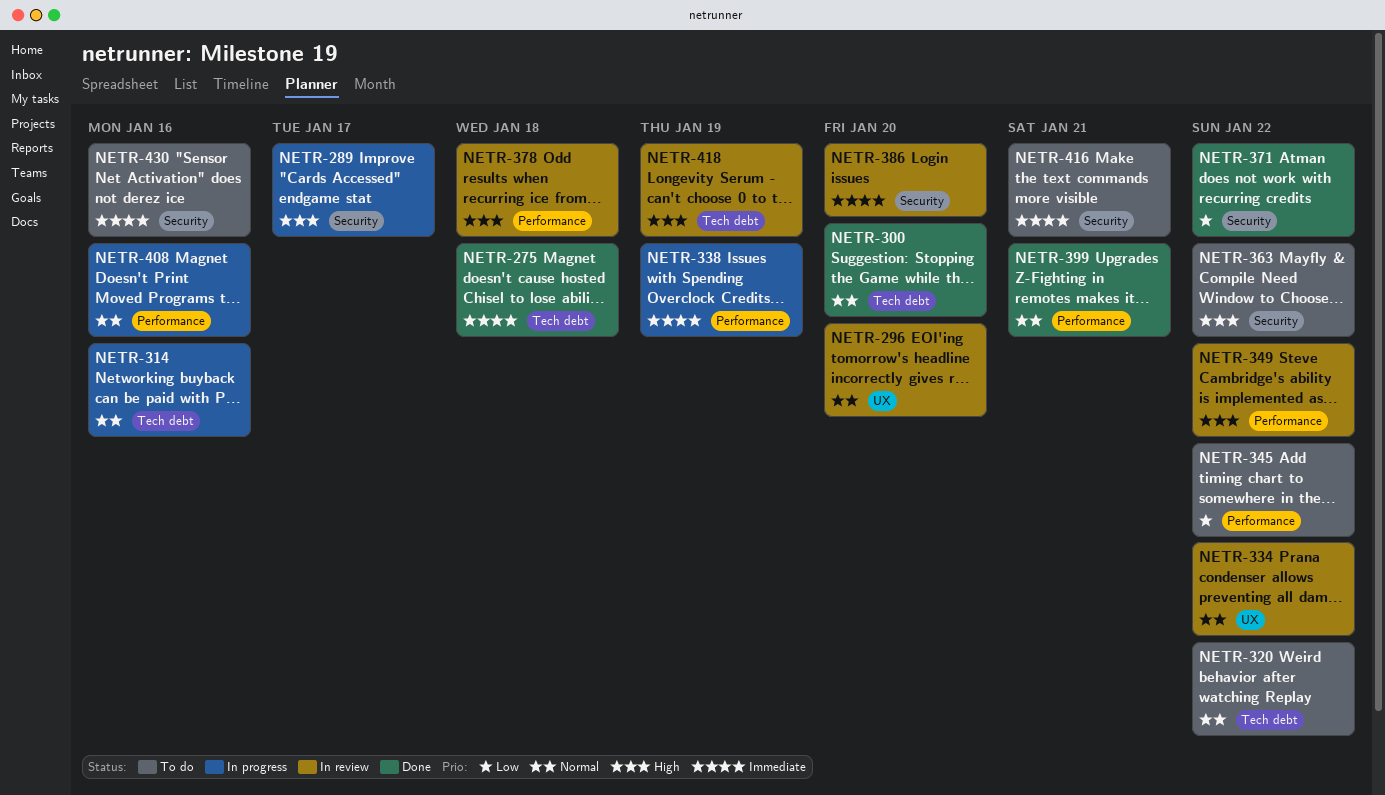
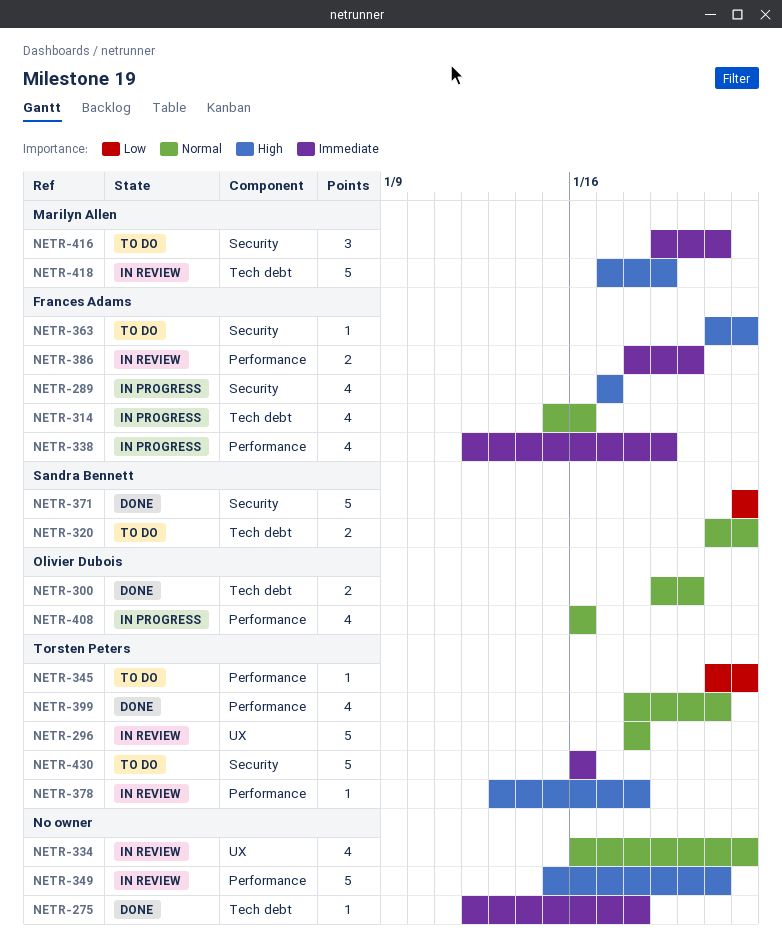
NETR-296, due: Jan 20 -> Jan 18
NETR-349, due: Jan 22 -> Jan 21
NETR-386, label: Security -> Performance

